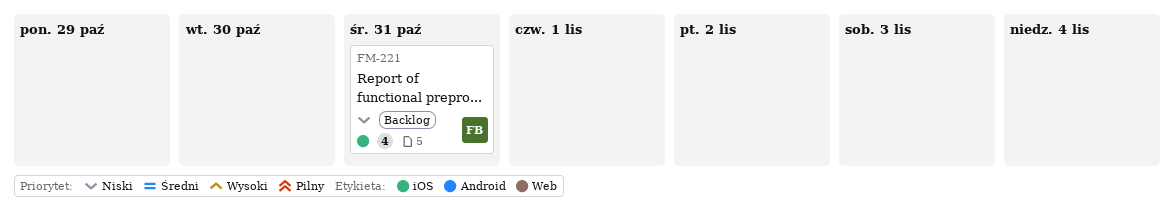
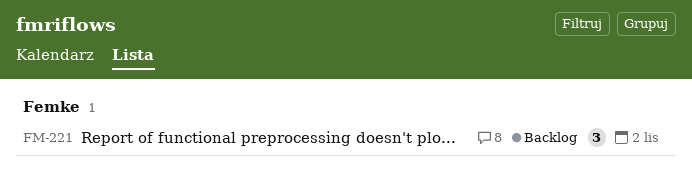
FM-221, estimate: 4 -> 3
FM-221, due: Oct 31 -> Nov 2

